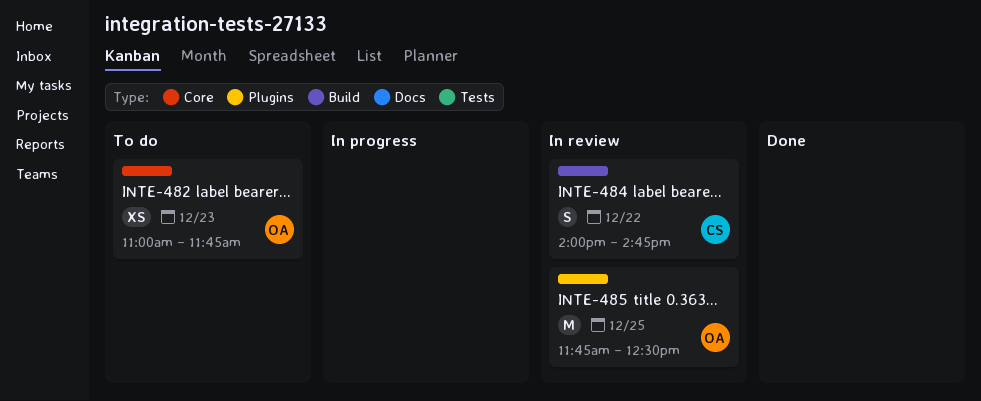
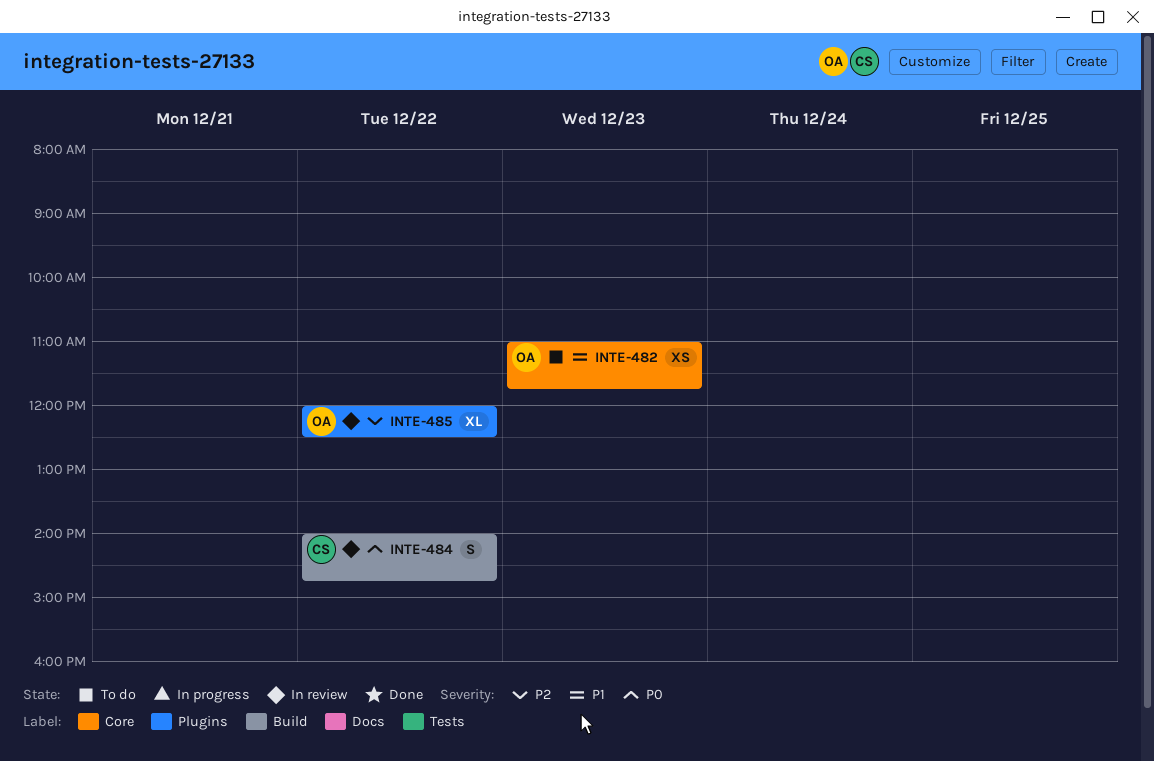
INTE-485, estimate: M -> XL
INTE-485, day: Dec 25 -> Dec 22
INTE-485, begins: 11:45 -> 12:00

